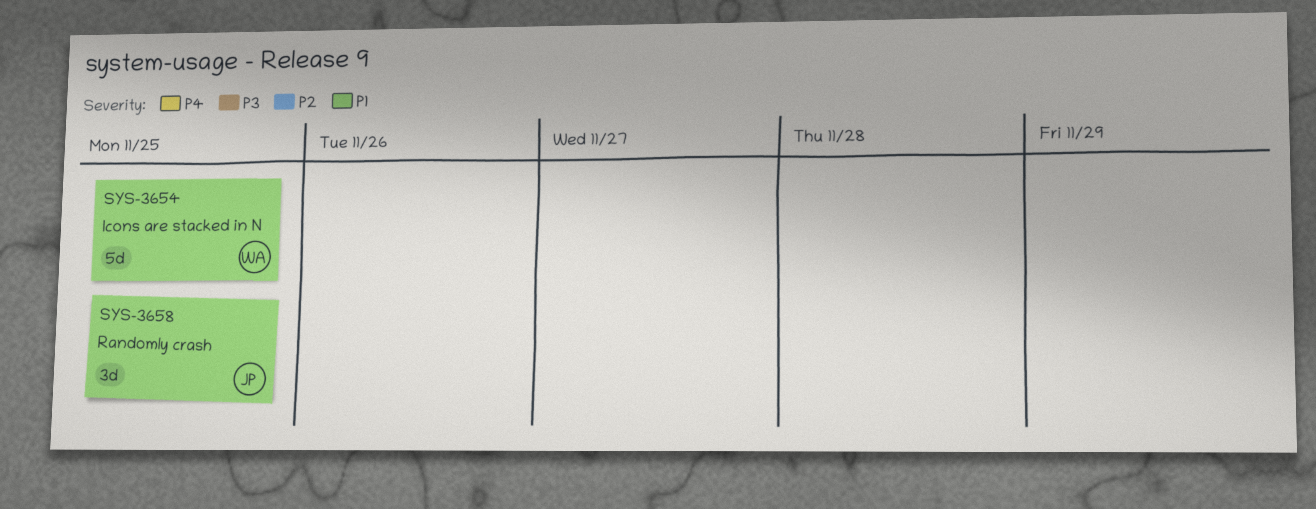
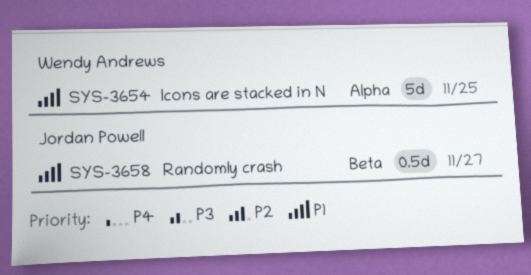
SYS-3658, estimate: 3d -> 0.5d
SYS-3658, due: Nov 25 -> Nov 27

